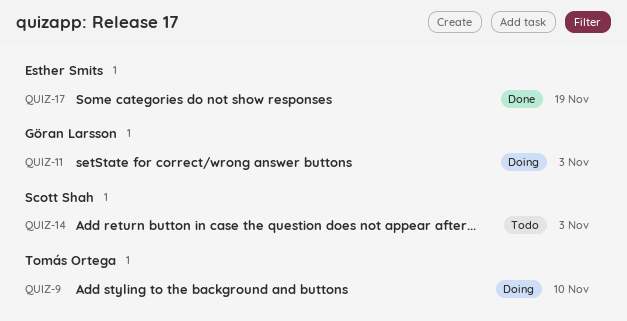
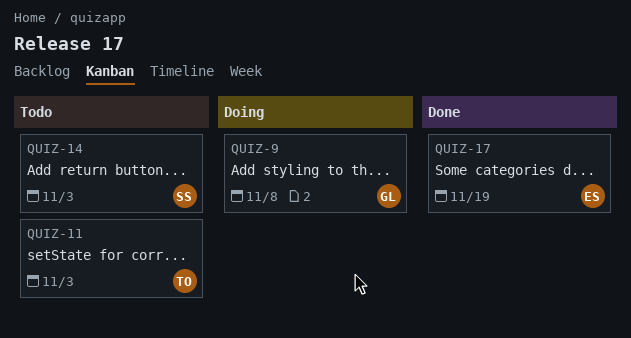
QUIZ-9, owner: Tomás Ortega -> Göran Larsson
QUIZ-9, due: Nov 10 -> Nov 8
QUIZ-11, status: Doing -> Todo
QUIZ-11, owner: Göran Larsson -> Tomás Ortega

